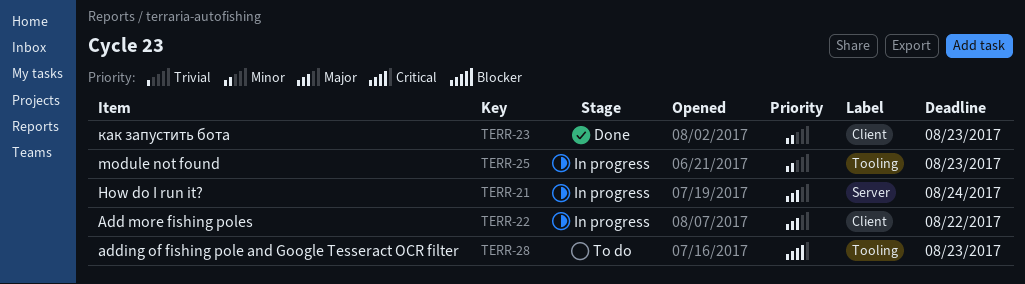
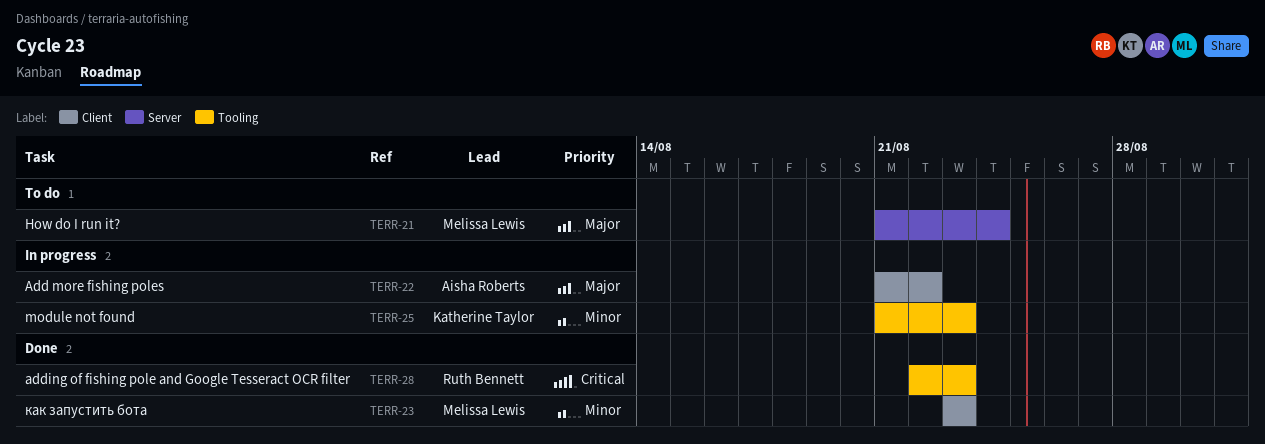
TERR-21, status: In progress -> To do
TERR-28, status: To do -> Done

